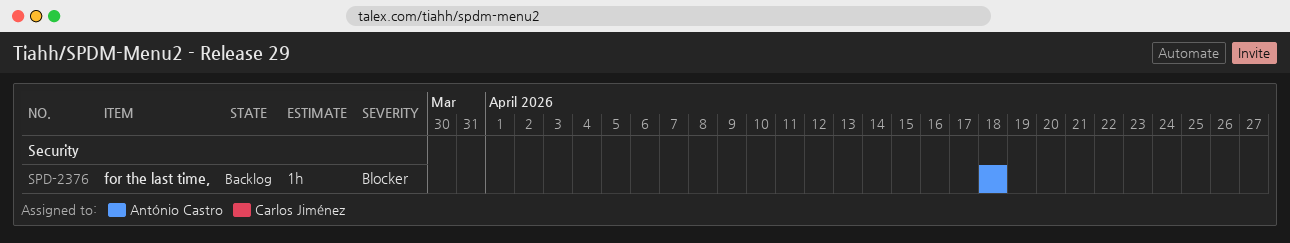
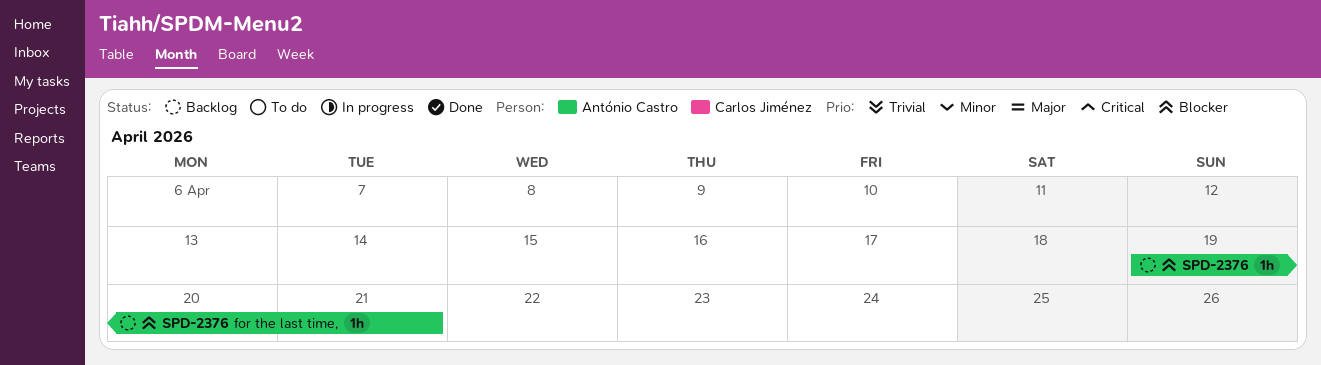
SPD-2376, start: Apr 18 -> Apr 19
SPD-2376, due: Apr 18 -> Apr 21

